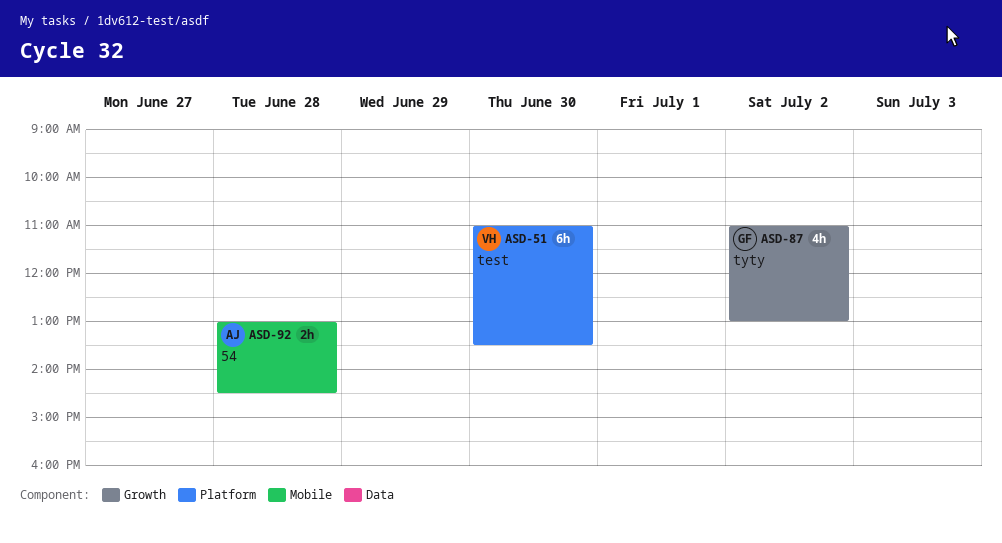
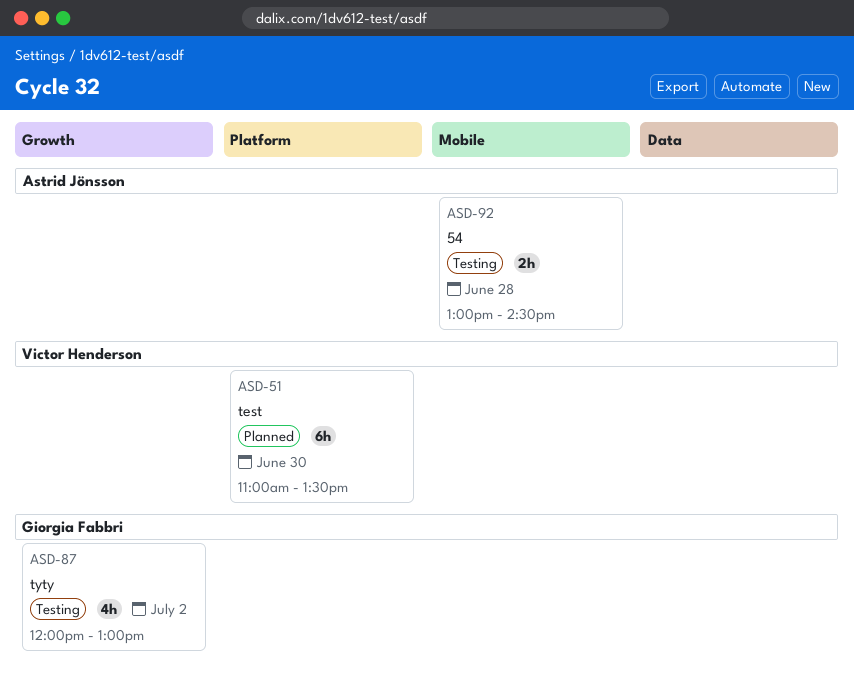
ASD-87, begins: 11:00 -> 12:00

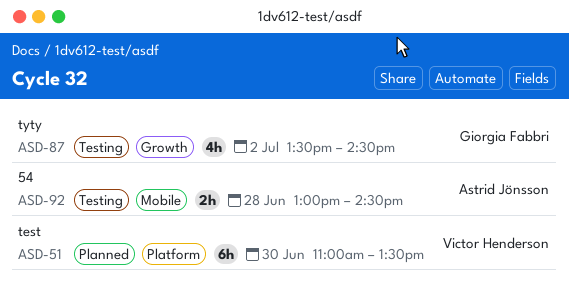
ASD-87, begins: 12:00 -> 13:30
ASD-87, ends: 13:00 -> 14:30

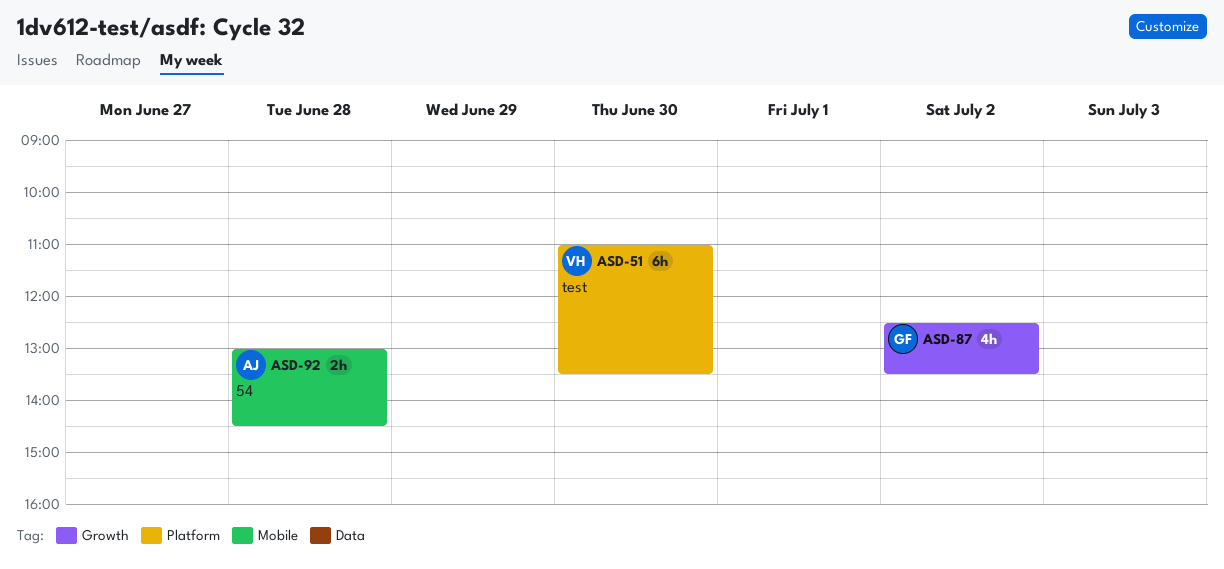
ASD-87, begins: 13:30 -> 12:30
ASD-87, ends: 14:30 -> 13:30

